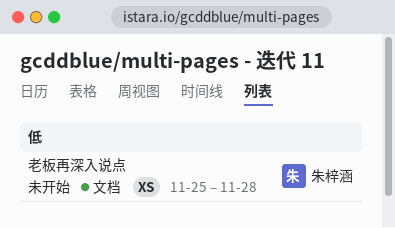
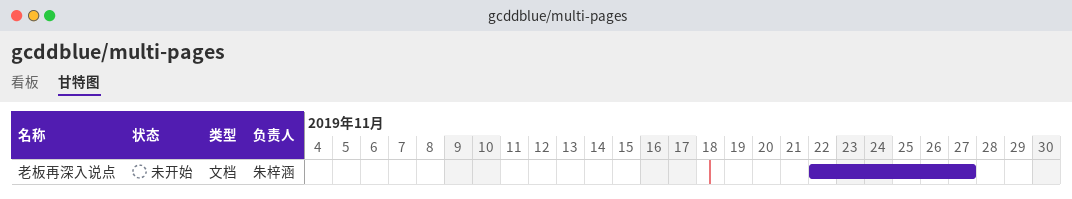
老板再深入说点, start: Nov 25 -> Nov 22
老板再深入说点, due: Nov 28 -> Nov 27

